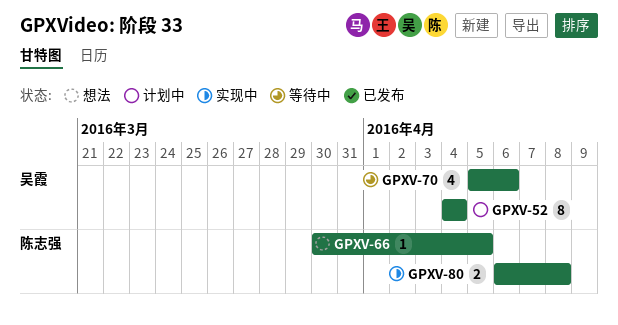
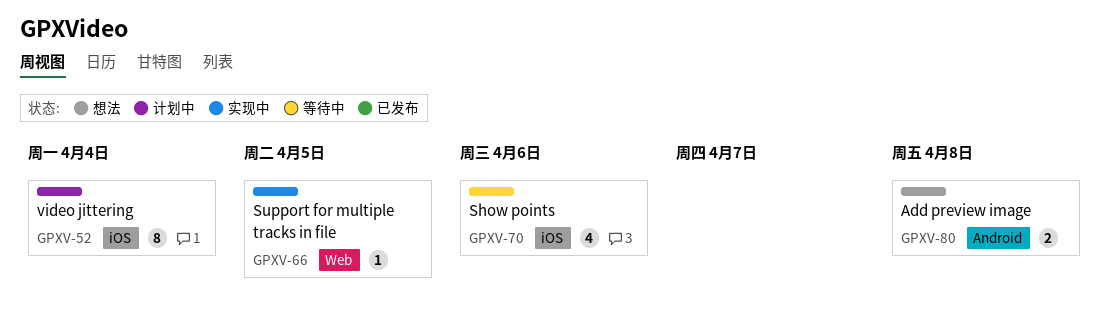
GPXV-66, status: 想法 -> 实现中
GPXV-80, status: 实现中 -> 想法

